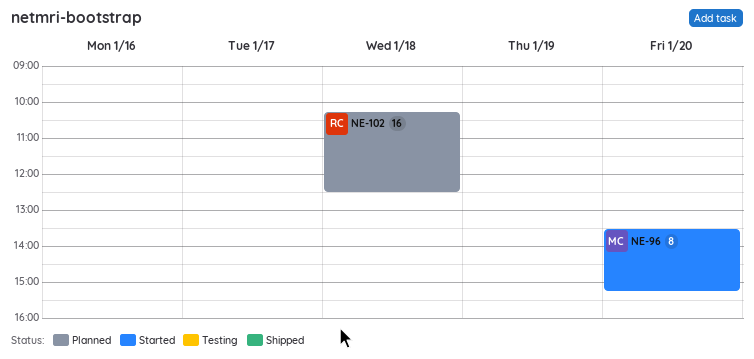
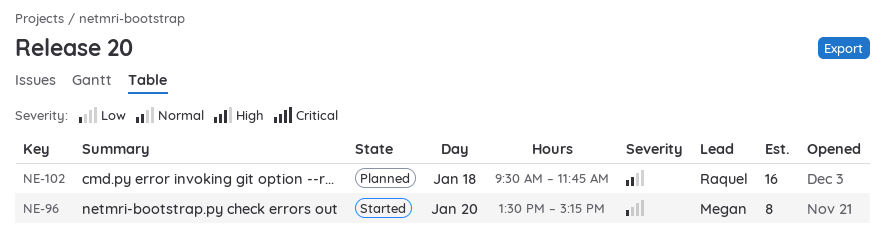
NE-102, begins: 10:15 -> 09:30
NE-102, ends: 12:30 -> 11:45

